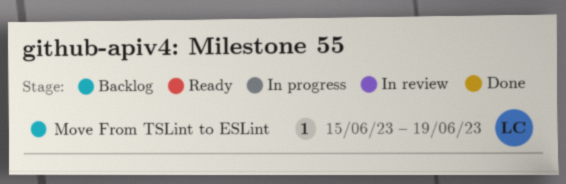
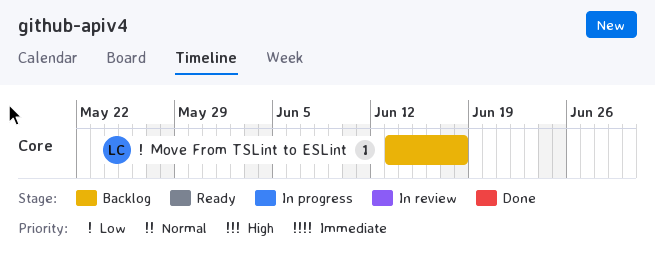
Move From TSLint to ESLint, start: Jun 15 -> Jun 13
Move From TSLint to ESLint, due: Jun 19 -> Jun 18

